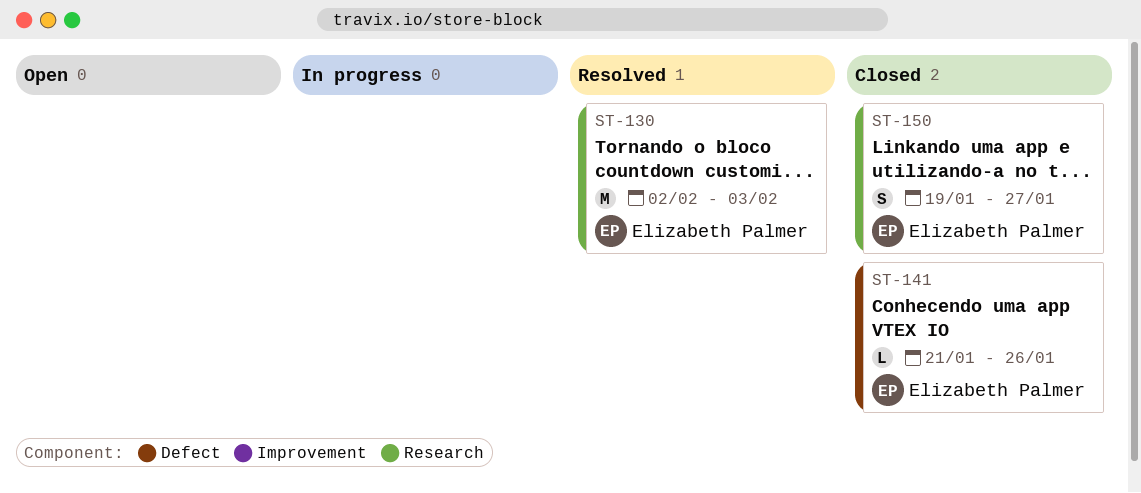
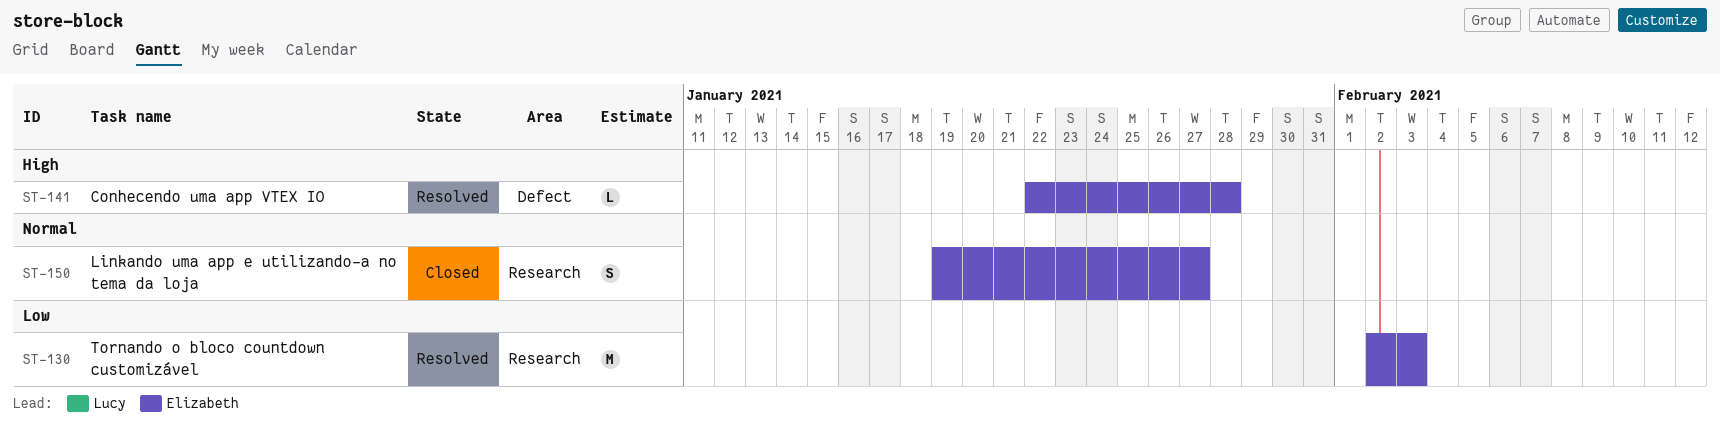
ST-141, status: Closed -> Resolved
ST-141, start: Jan 21 -> Jan 22
ST-141, due: Jan 26 -> Jan 28

